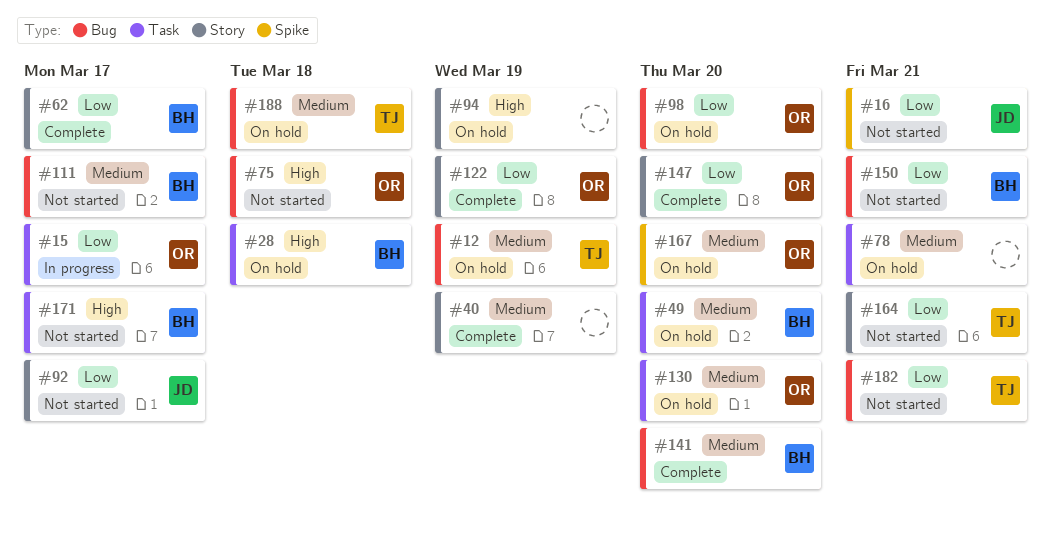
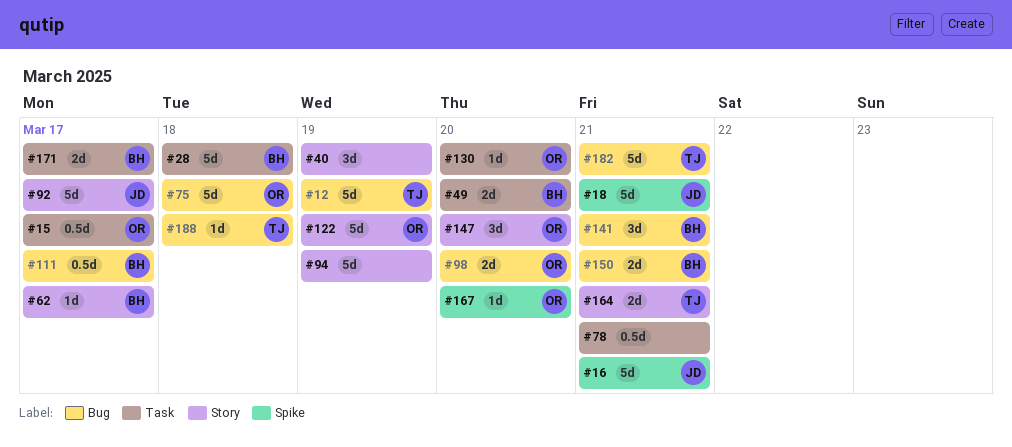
#18: none -> present
#141, due: Mar 20 -> Mar 21

